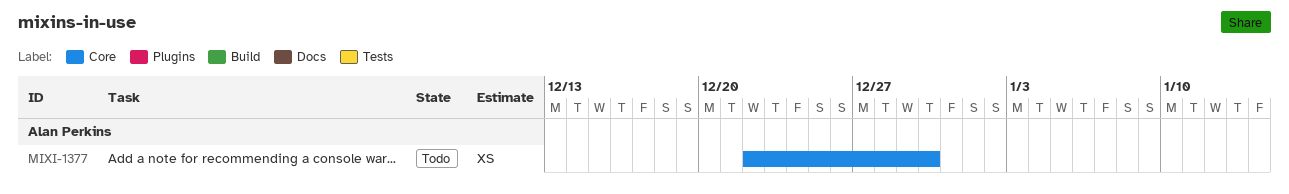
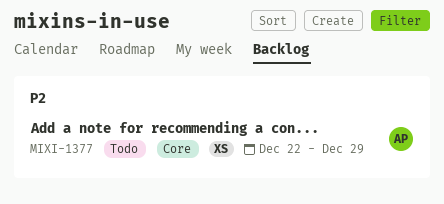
MIXI-1377, due: Dec 30 -> Dec 29

